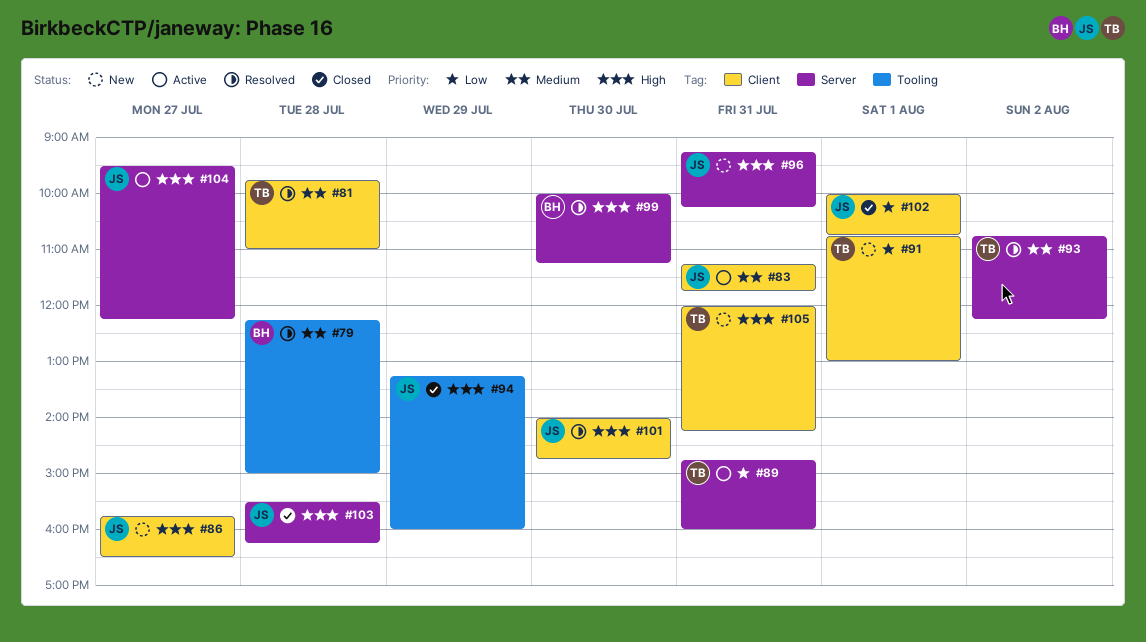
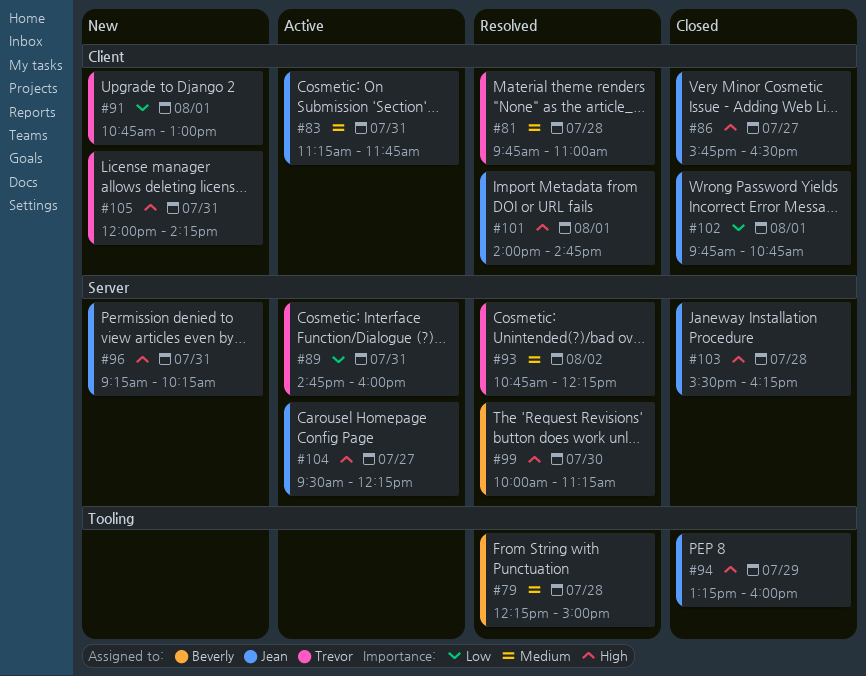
#86, status: New -> Closed
#101, day: Jul 30 -> Aug 1
#102, begins: 10:00 -> 09:45

